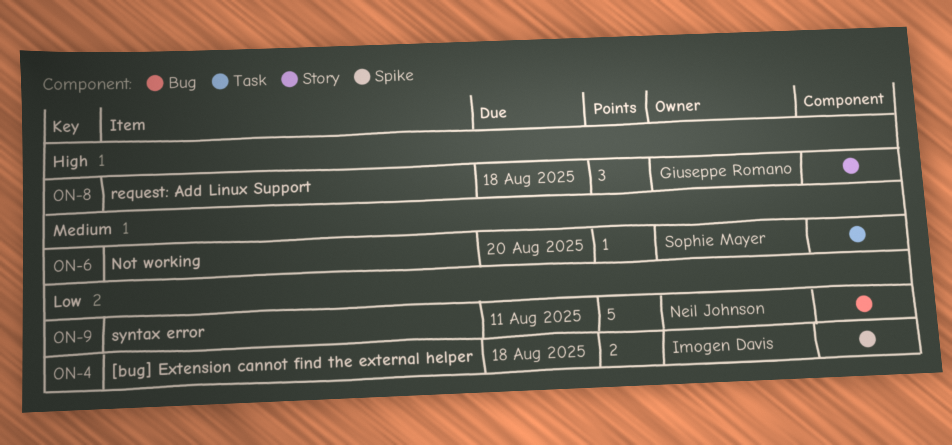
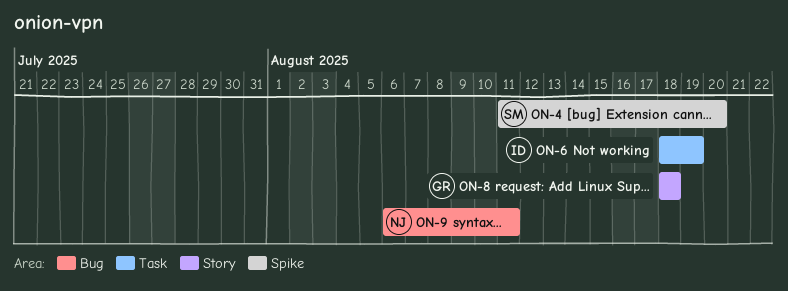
ON-4, owner: Imogen Davis -> Sophie Mayer
ON-4, due: Aug 18 -> Aug 20
ON-6, owner: Sophie Mayer -> Imogen Davis
ON-6, due: Aug 20 -> Aug 19

